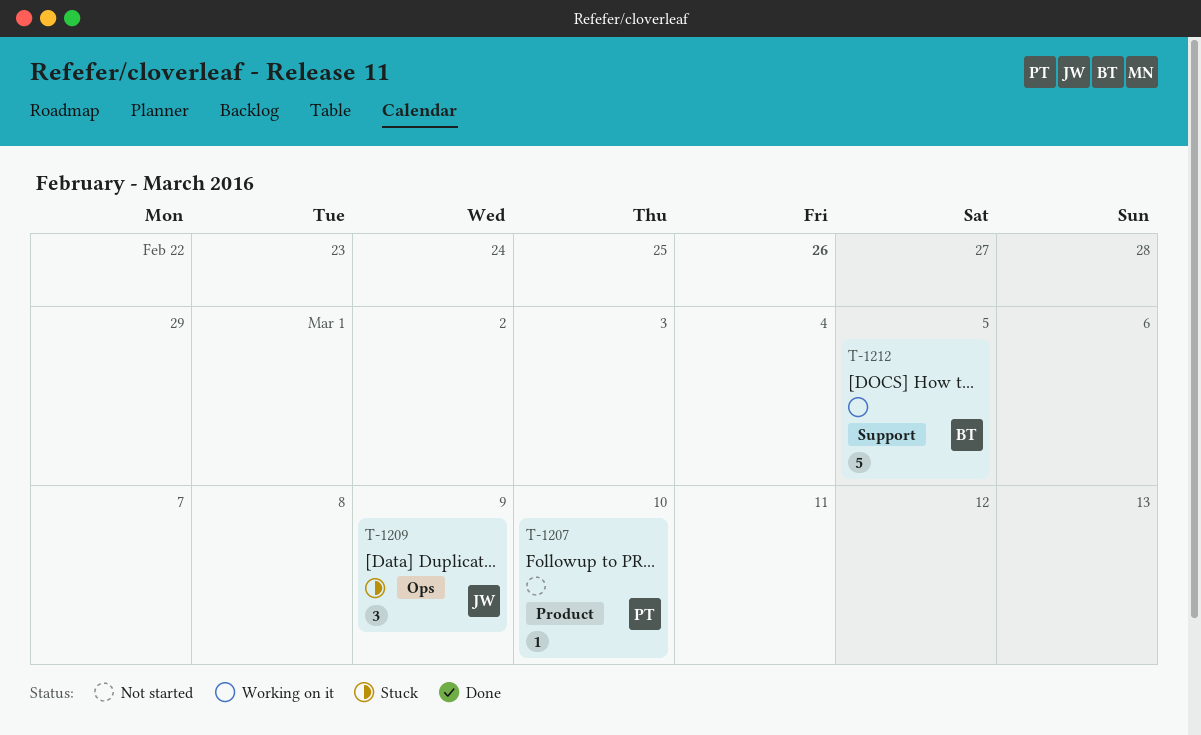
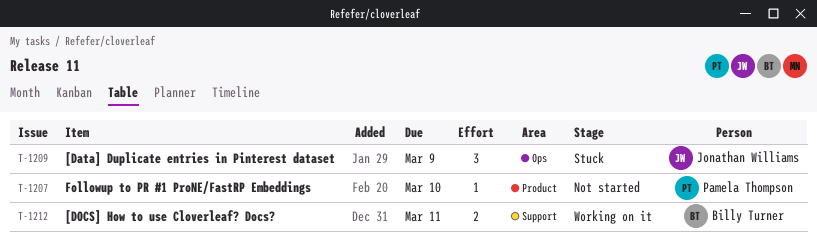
T-1212, estimate: 5 -> 2
T-1212, due: Mar 5 -> Mar 11

